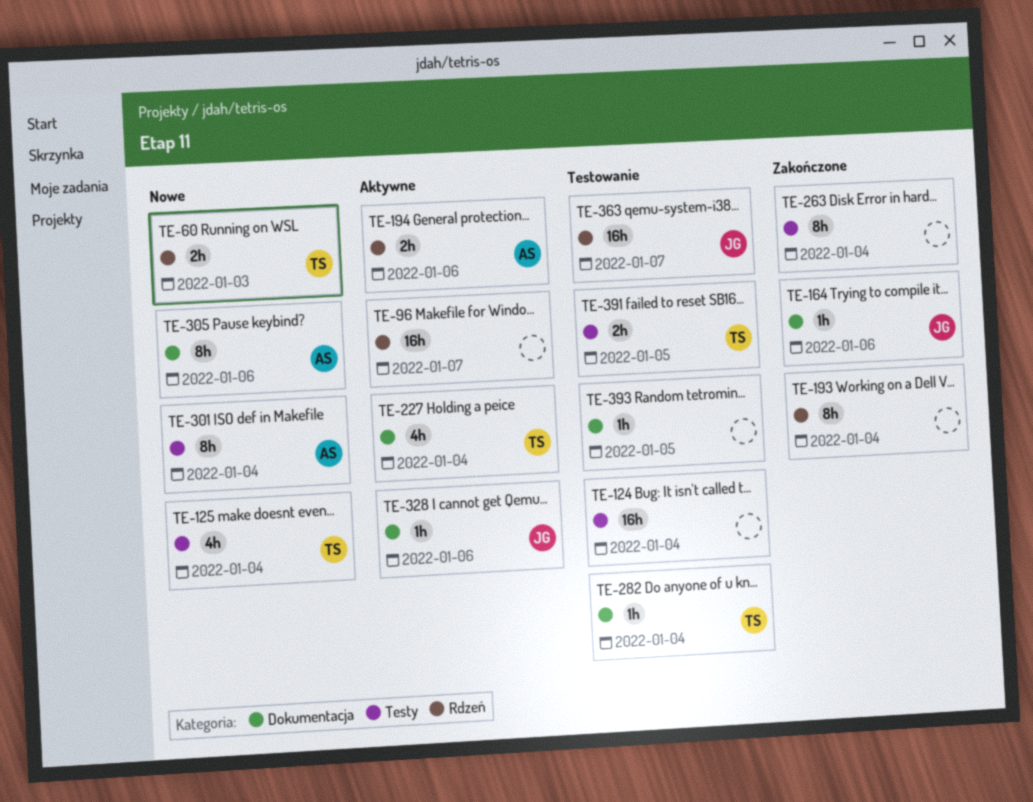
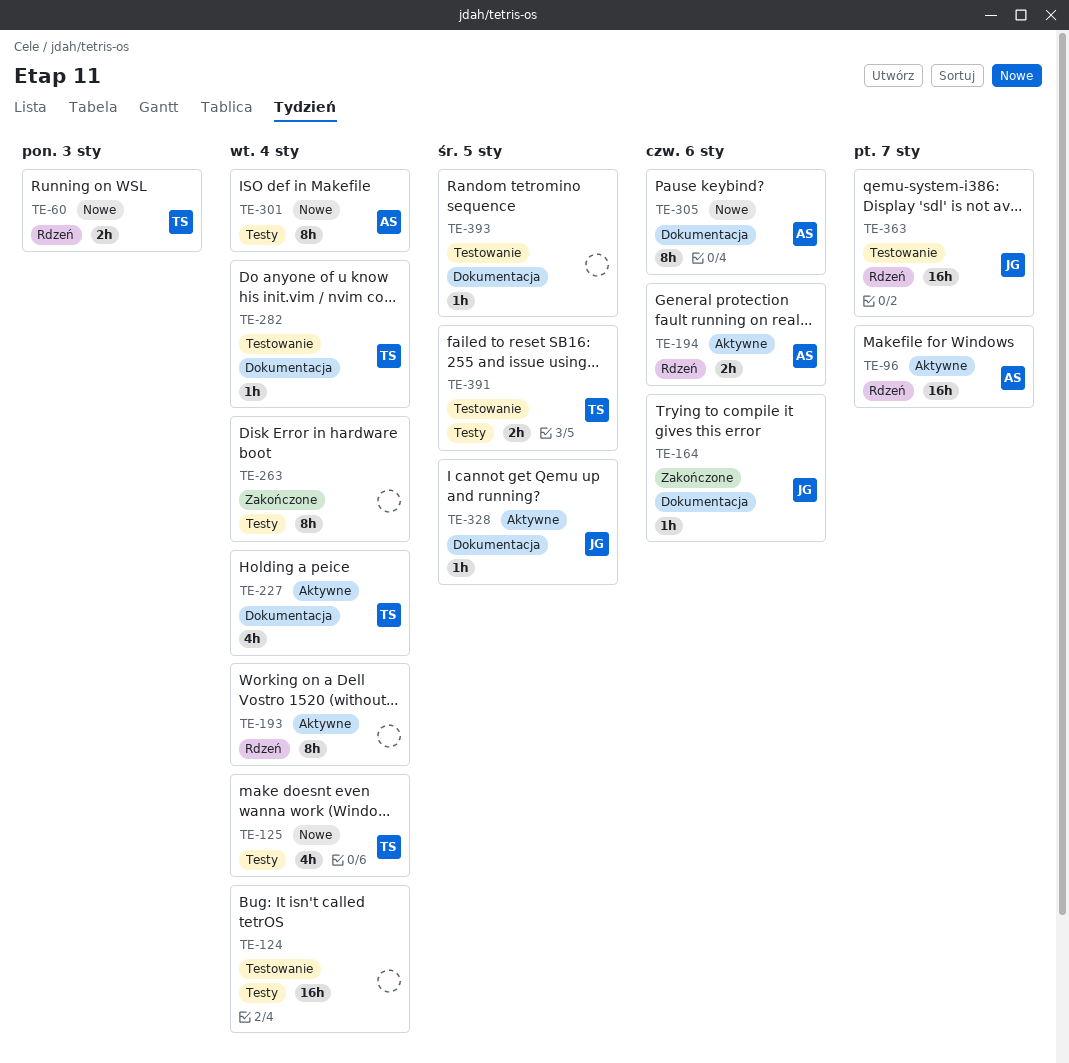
TE-96, owner: none -> AS
TE-193, status: Zakończone -> Aktywne
TE-328, due: Jan 6 -> Jan 5

